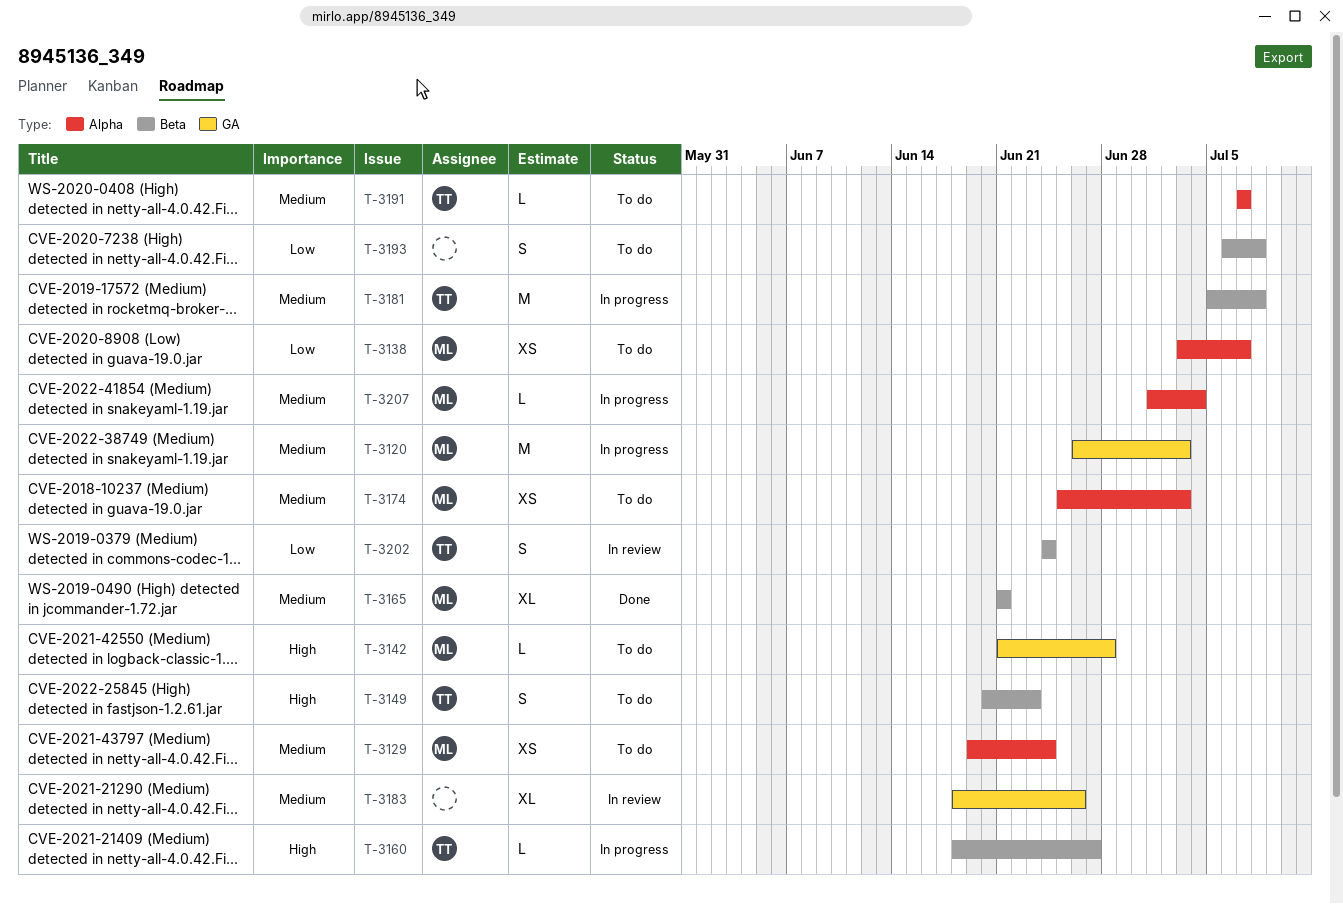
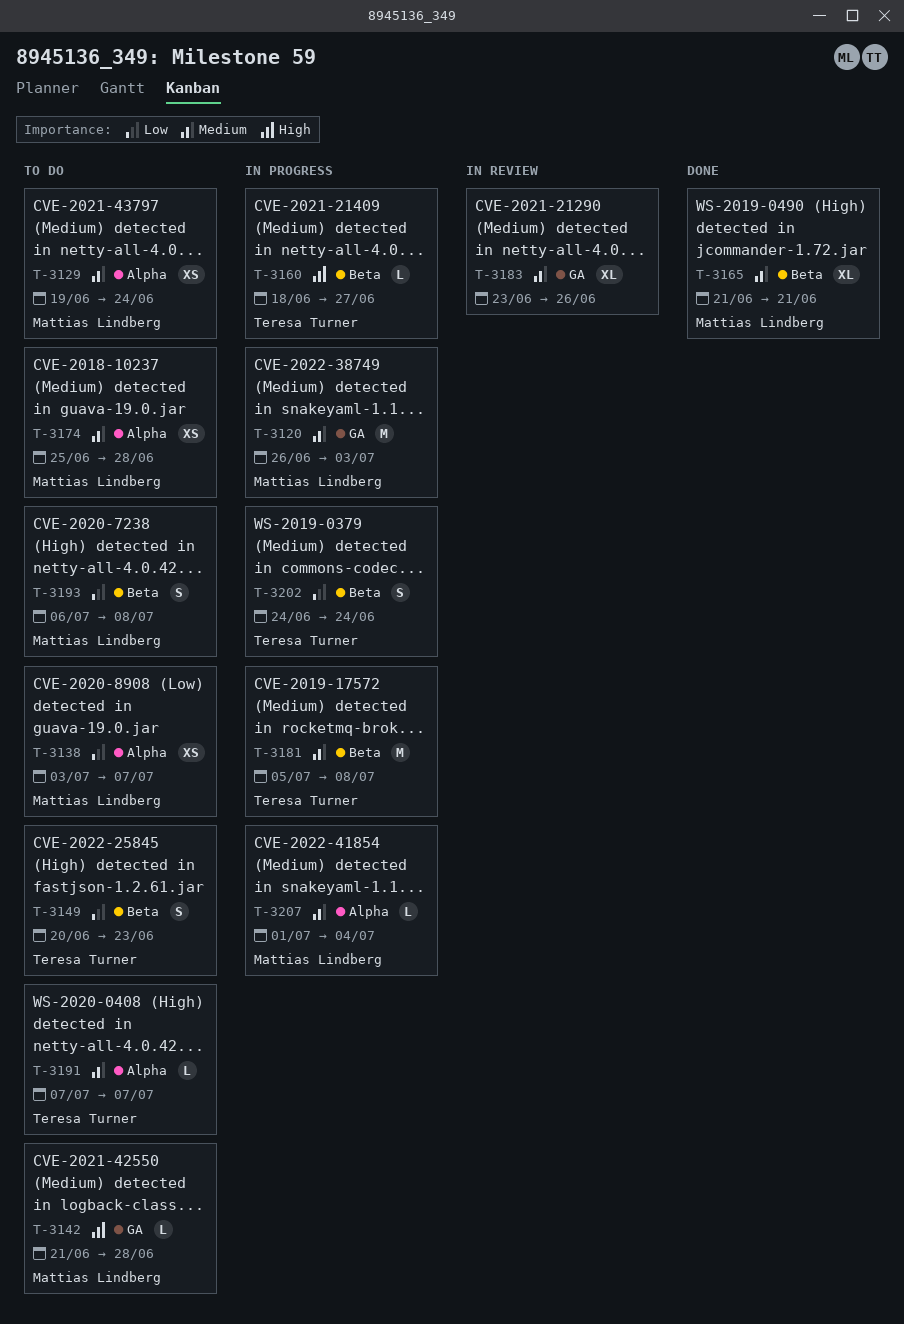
T-3149, priority: High -> Low
T-3174, due: Jul 3 -> Jun 28
T-3183, start: Jun 18 -> Jun 23
T-3193, owner: none -> Mattias Lindberg
T-3202, status: In review -> In progress

